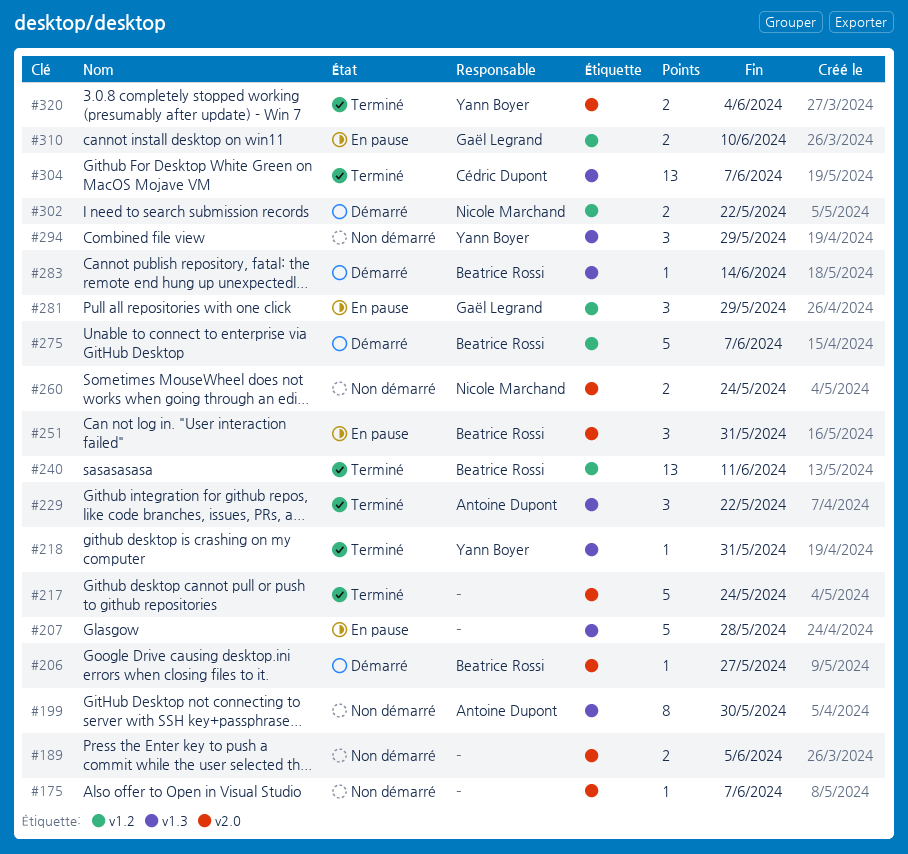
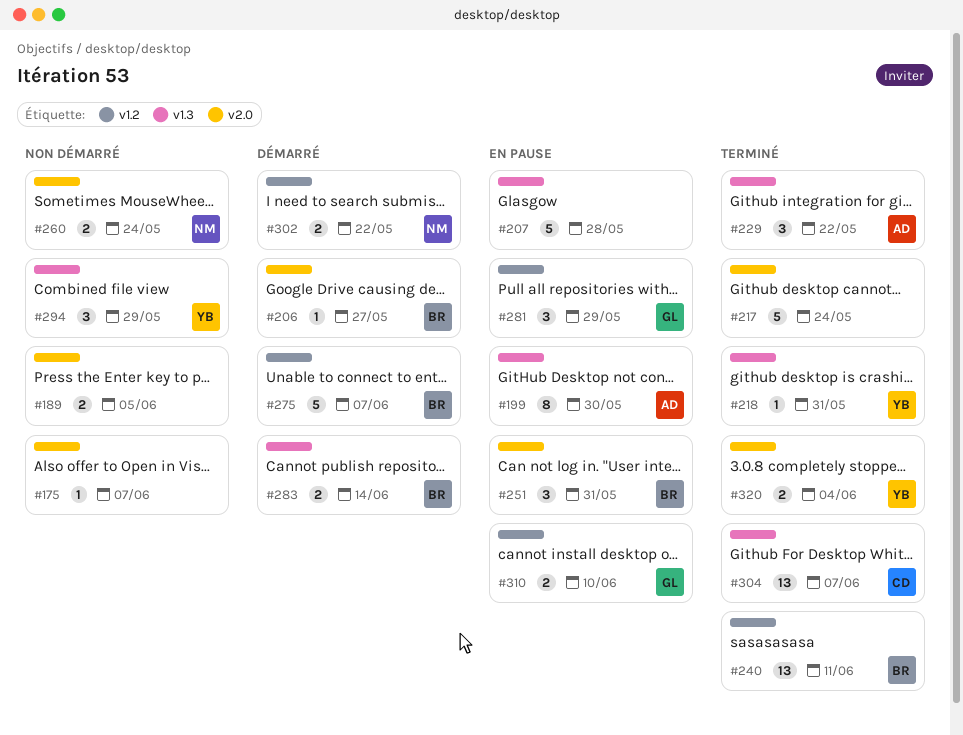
#199, status: Non démarré -> En pause
#283, estimate: 1 -> 2

